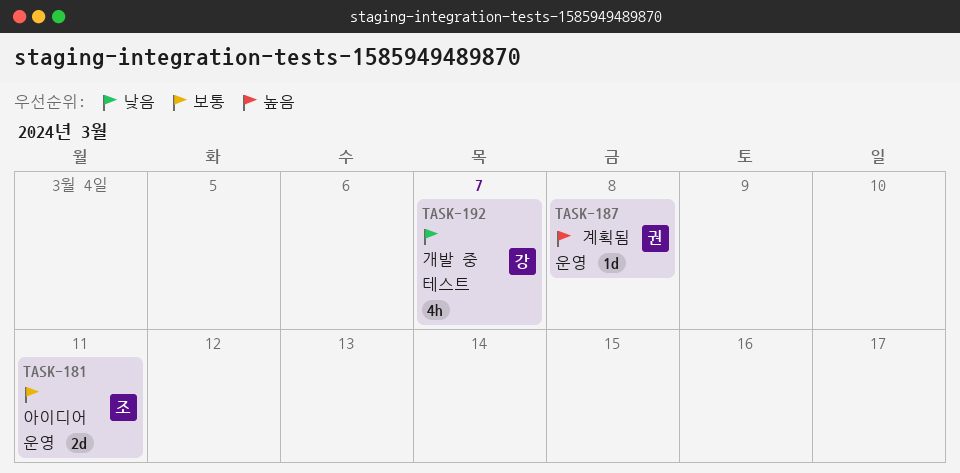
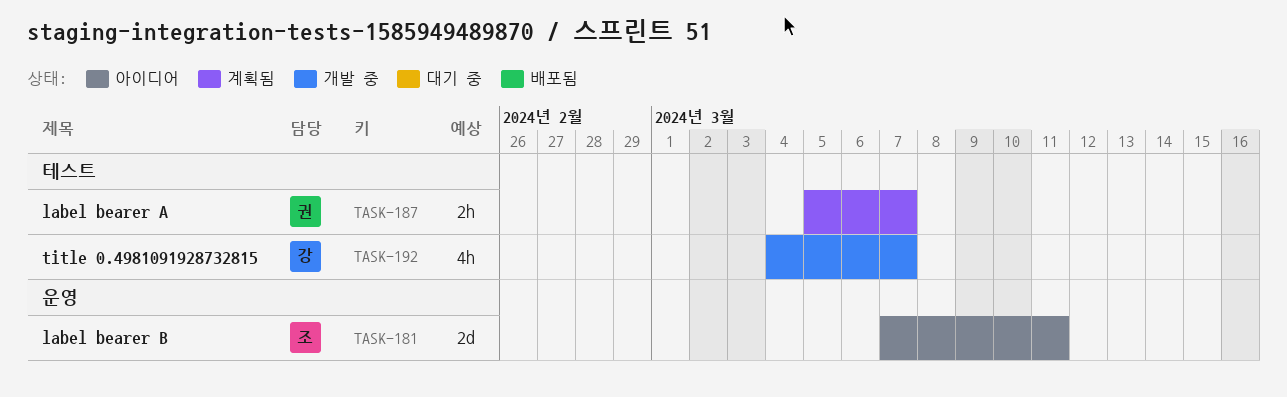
TASK-187, label: 운영 -> 테스트
TASK-187, estimate: 1d -> 2h
TASK-187, due: Mar 8 -> Mar 7

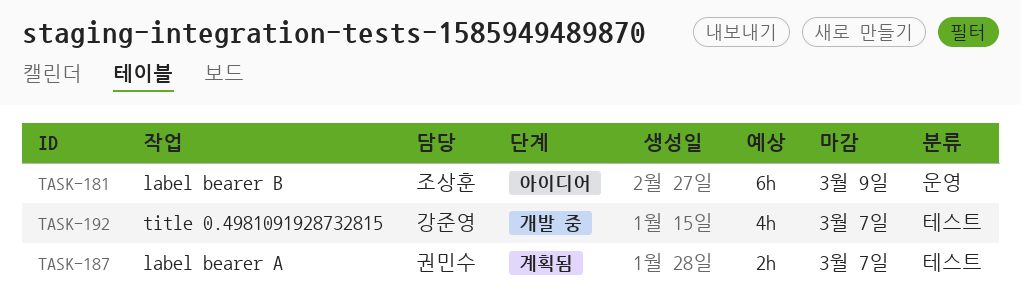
TASK-181, estimate: 2d -> 6h
TASK-181, due: Mar 11 -> Mar 9

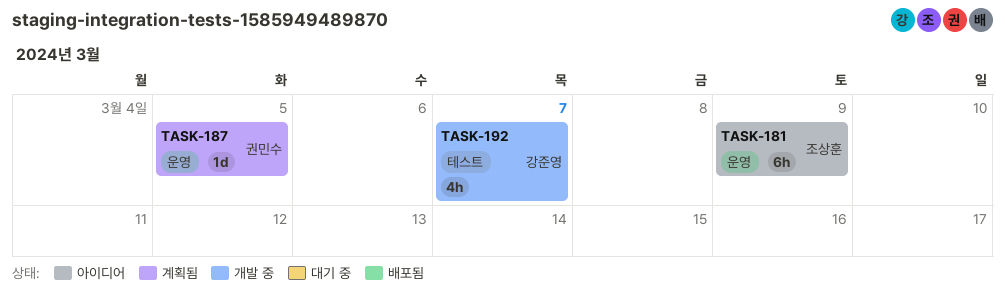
TASK-187, label: 테스트 -> 운영
TASK-187, estimate: 2h -> 1d
TASK-187, due: Mar 7 -> Mar 5

